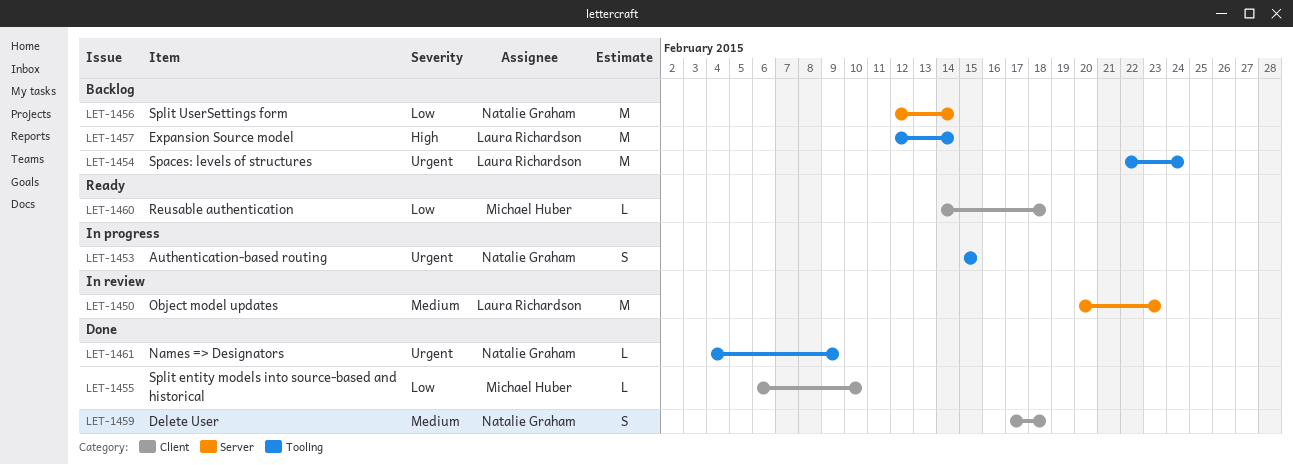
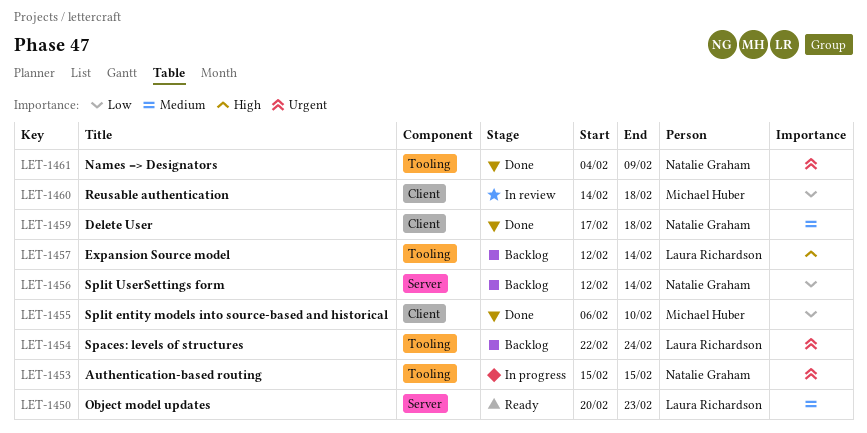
LET-1450, status: In review -> Ready
LET-1460, status: Ready -> In review

